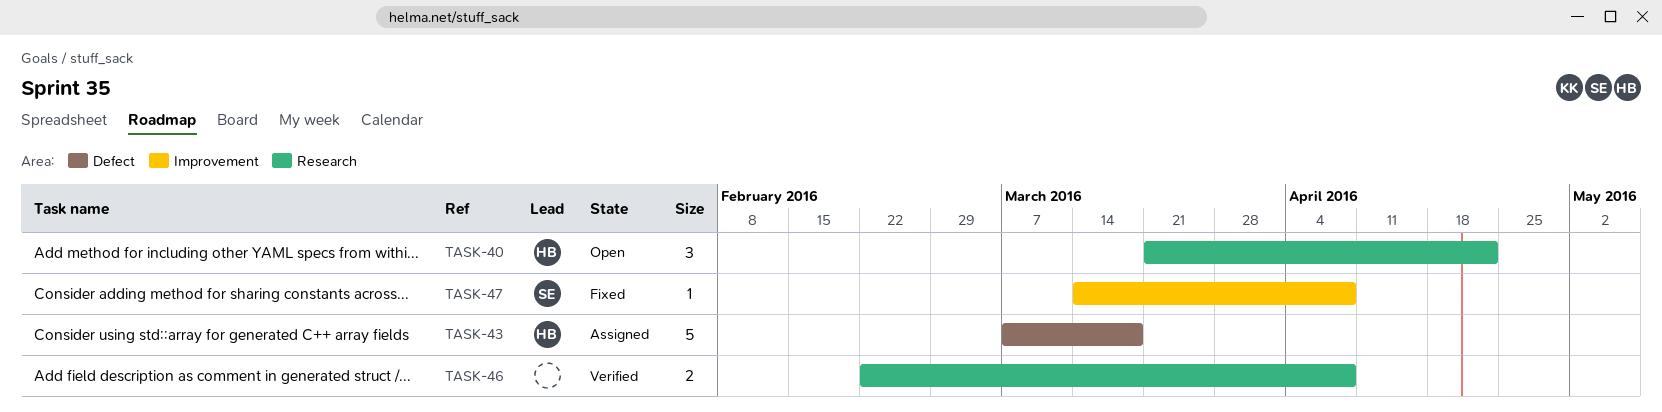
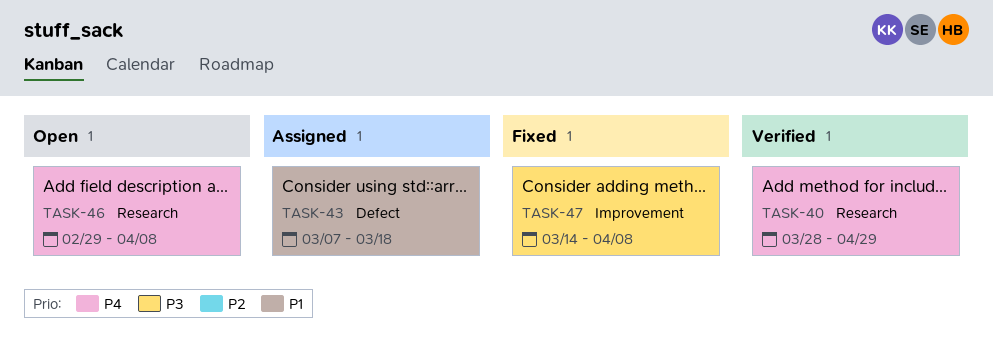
TASK-40, status: Open -> Verified
TASK-40, start: Mar 21 -> Mar 28
TASK-40, due: Apr 22 -> Apr 29
TASK-46, status: Verified -> Open
TASK-46, start: Feb 22 -> Feb 29

